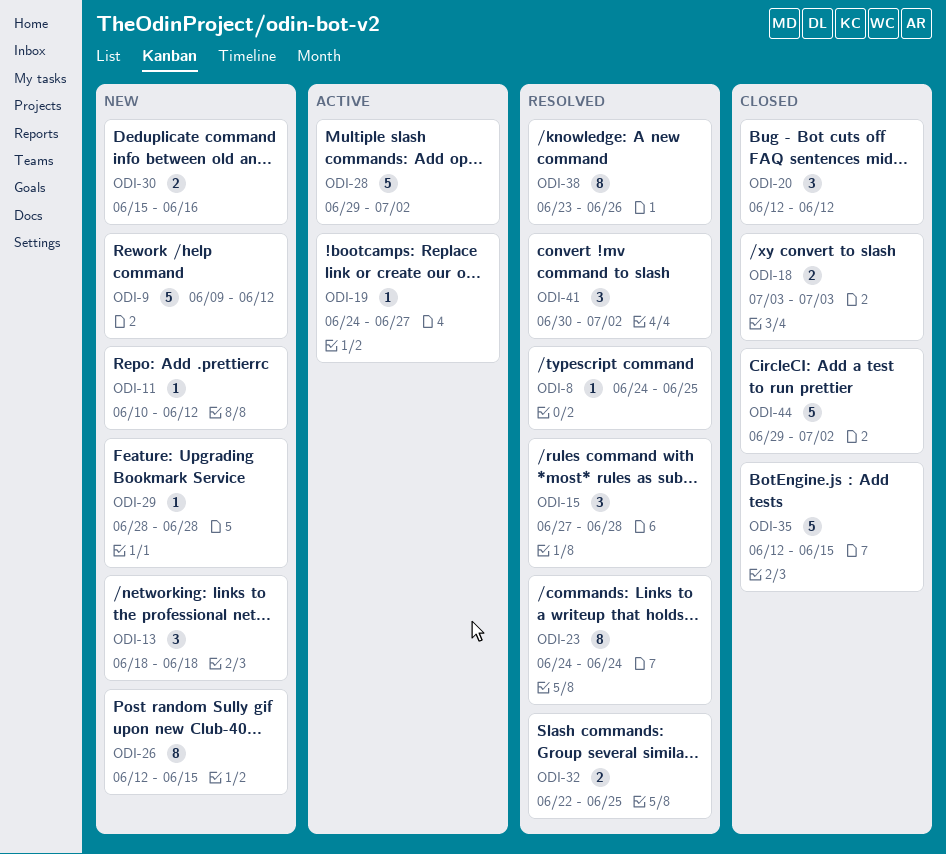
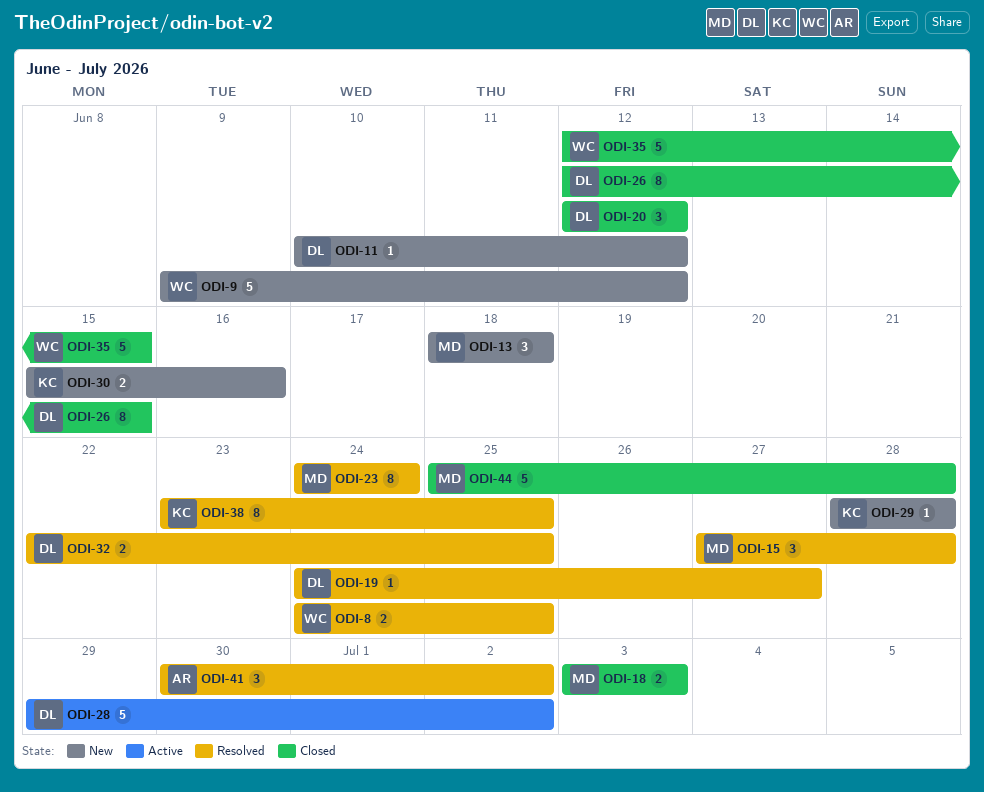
ODI-8, estimate: 1 -> 2
ODI-19, status: Active -> Resolved
ODI-26, status: New -> Closed
ODI-38, due: Jun 26 -> Jun 25
ODI-44, start: Jun 29 -> Jun 25
ODI-44, due: Jul 2 -> Jun 28

